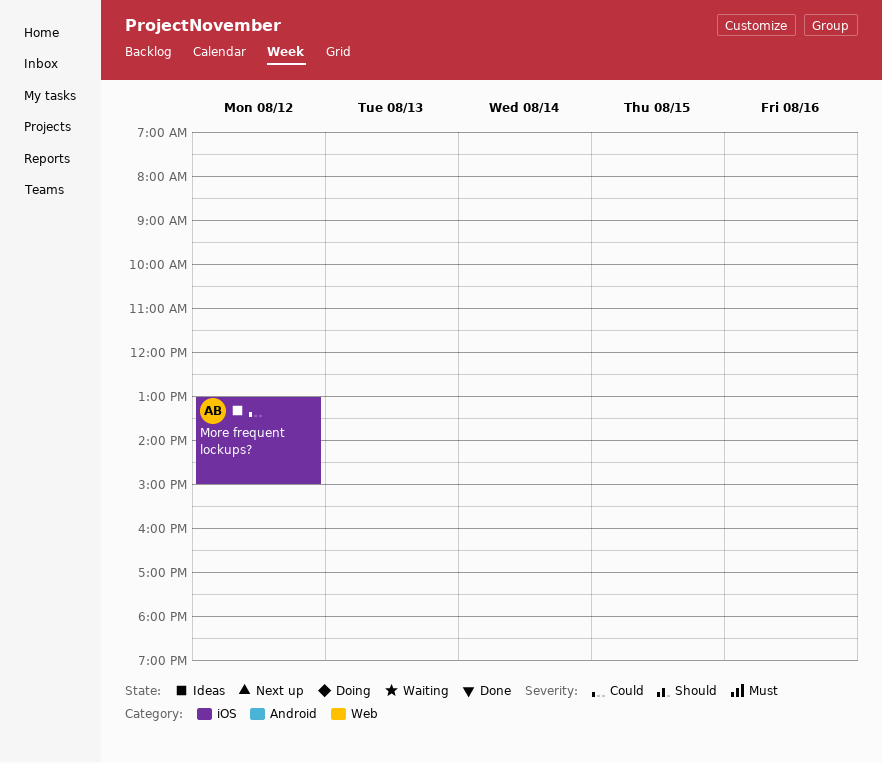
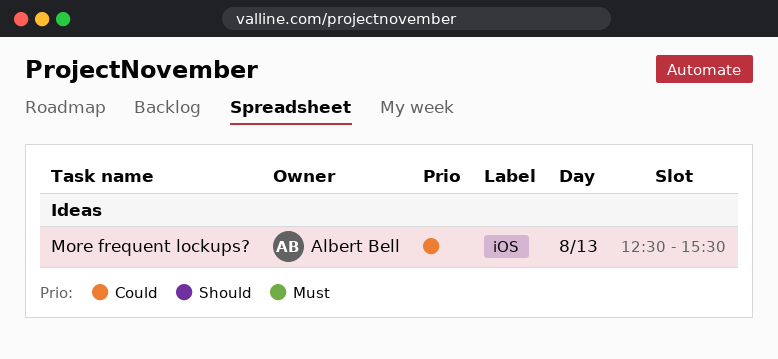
More frequent lockups?, day: Aug 12 -> Aug 13
More frequent lockups?, begins: 13:00 -> 12:30
More frequent lockups?, ends: 15:00 -> 15:30

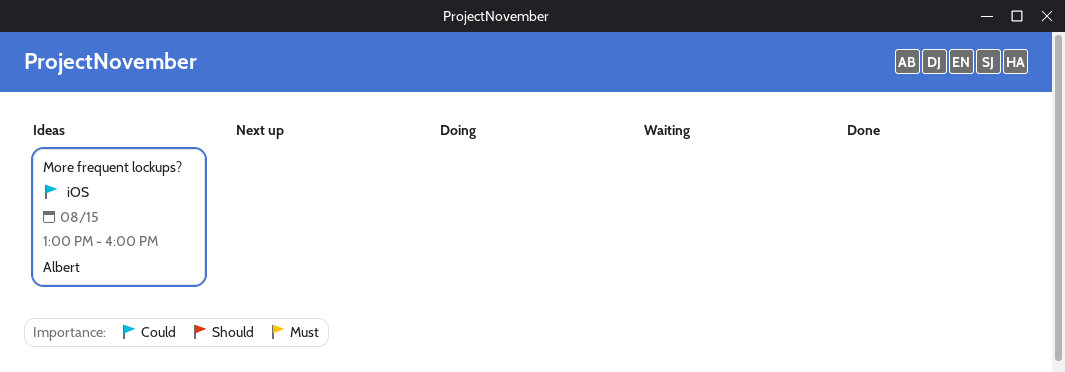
More frequent lockups?, day: Aug 13 -> Aug 15
More frequent lockups?, begins: 12:30 -> 13:00
More frequent lockups?, ends: 15:30 -> 16:00

